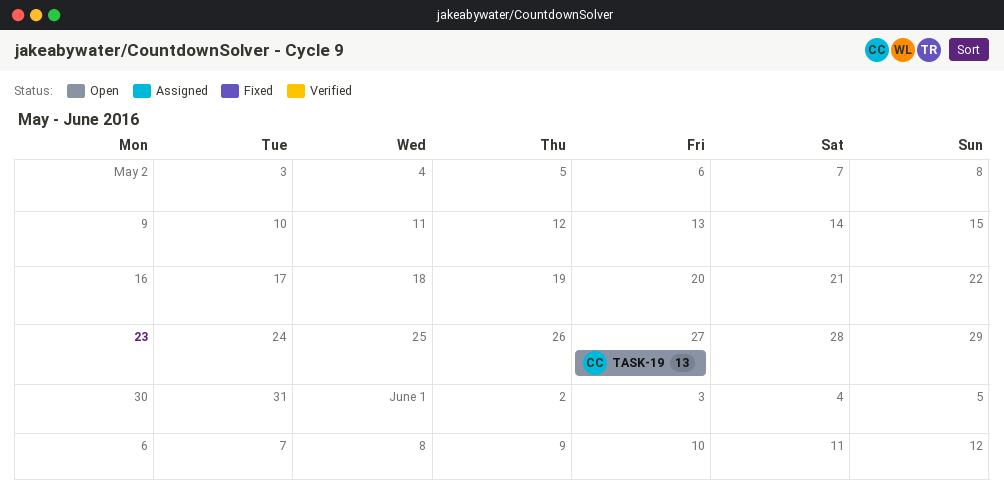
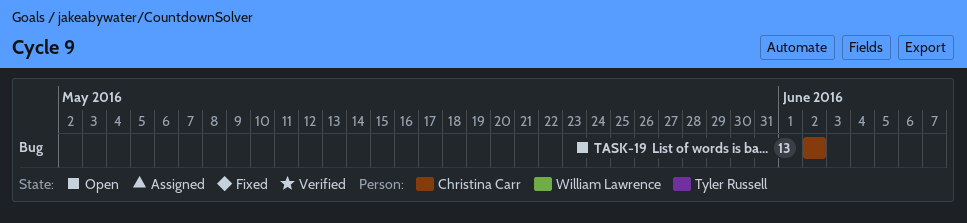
TASK-19, start: May 27 -> Jun 2
TASK-19, due: May 27 -> Jun 2

